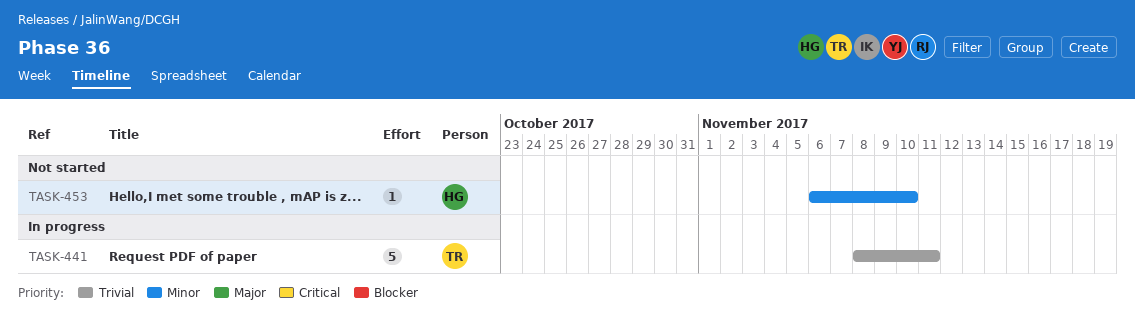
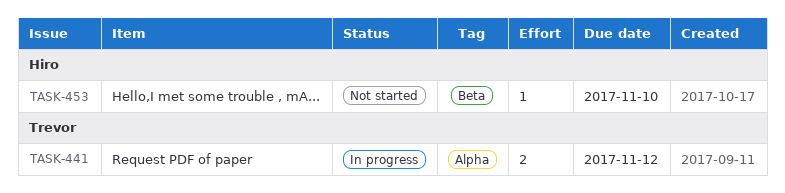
TASK-441, estimate: 5 -> 2
TASK-441, due: Nov 11 -> Nov 12

